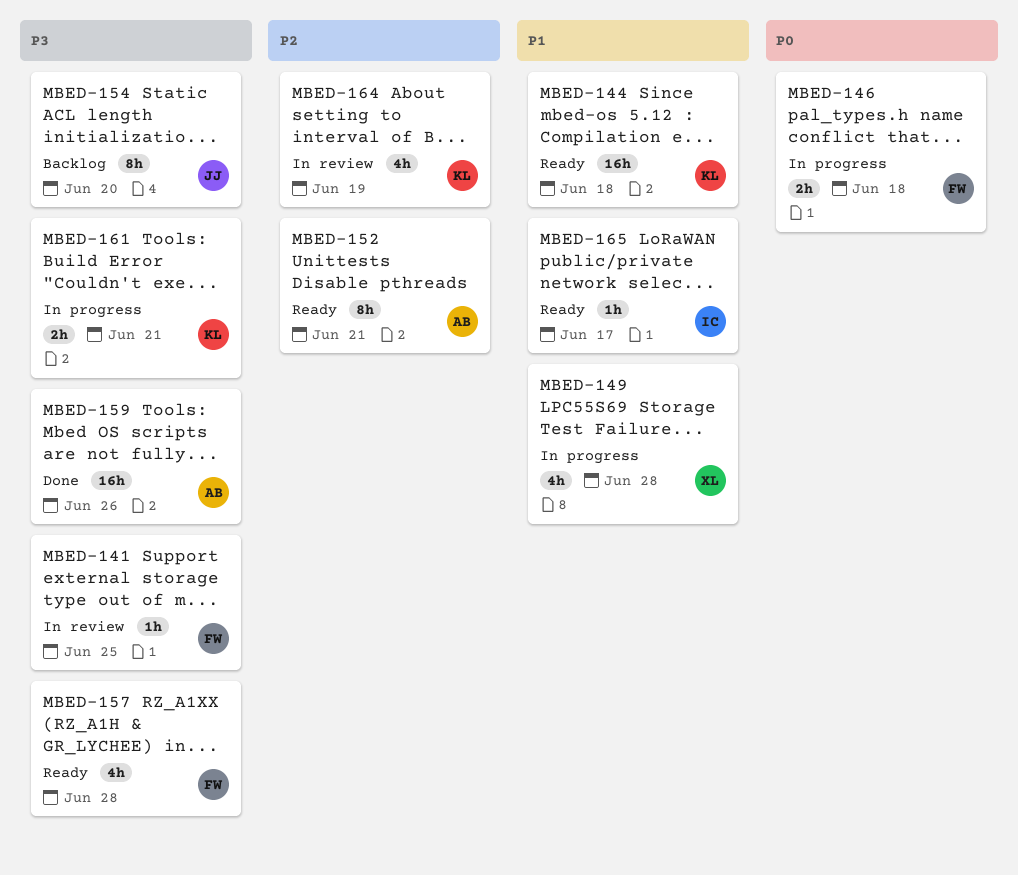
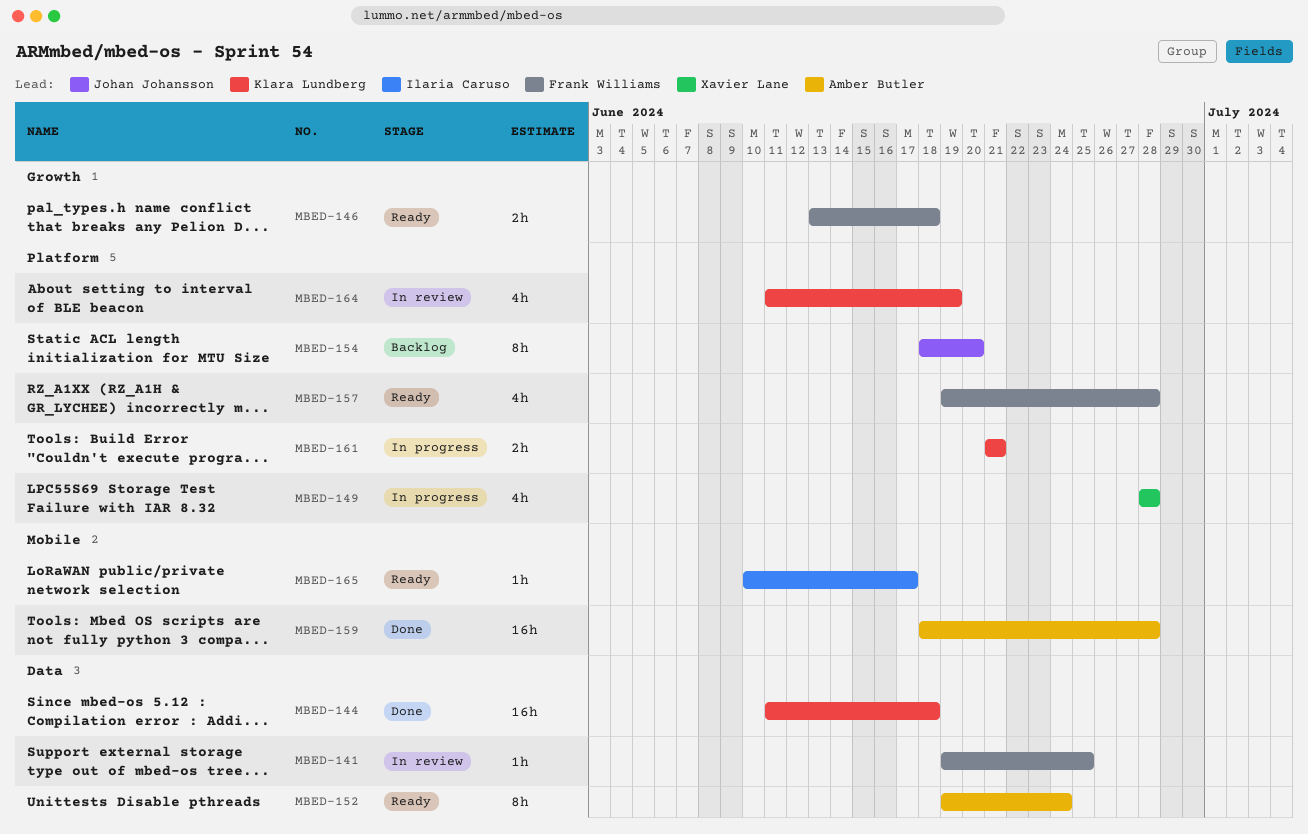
MBED-144, status: Ready -> Done
MBED-146, status: In progress -> Ready
MBED-152, due: Jun 21 -> Jun 24
MBED-159, due: Jun 26 -> Jun 28

